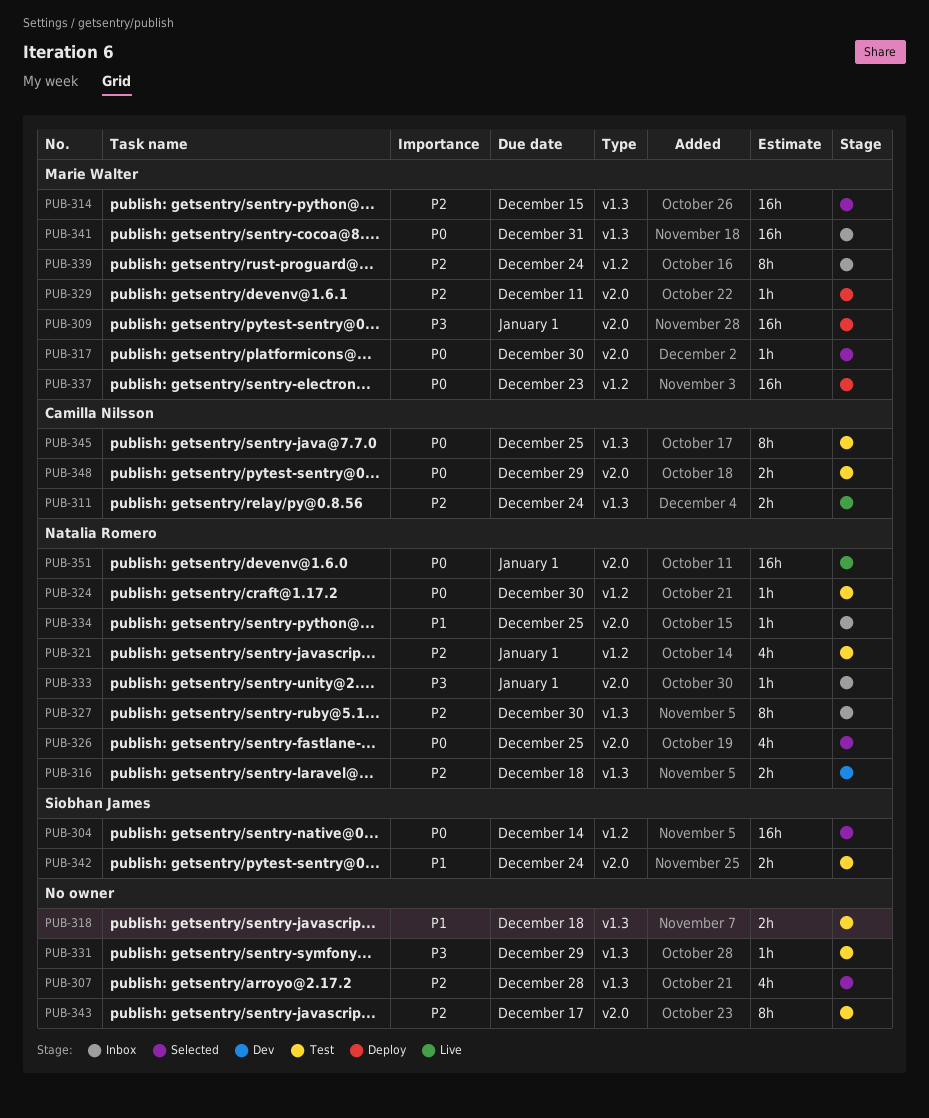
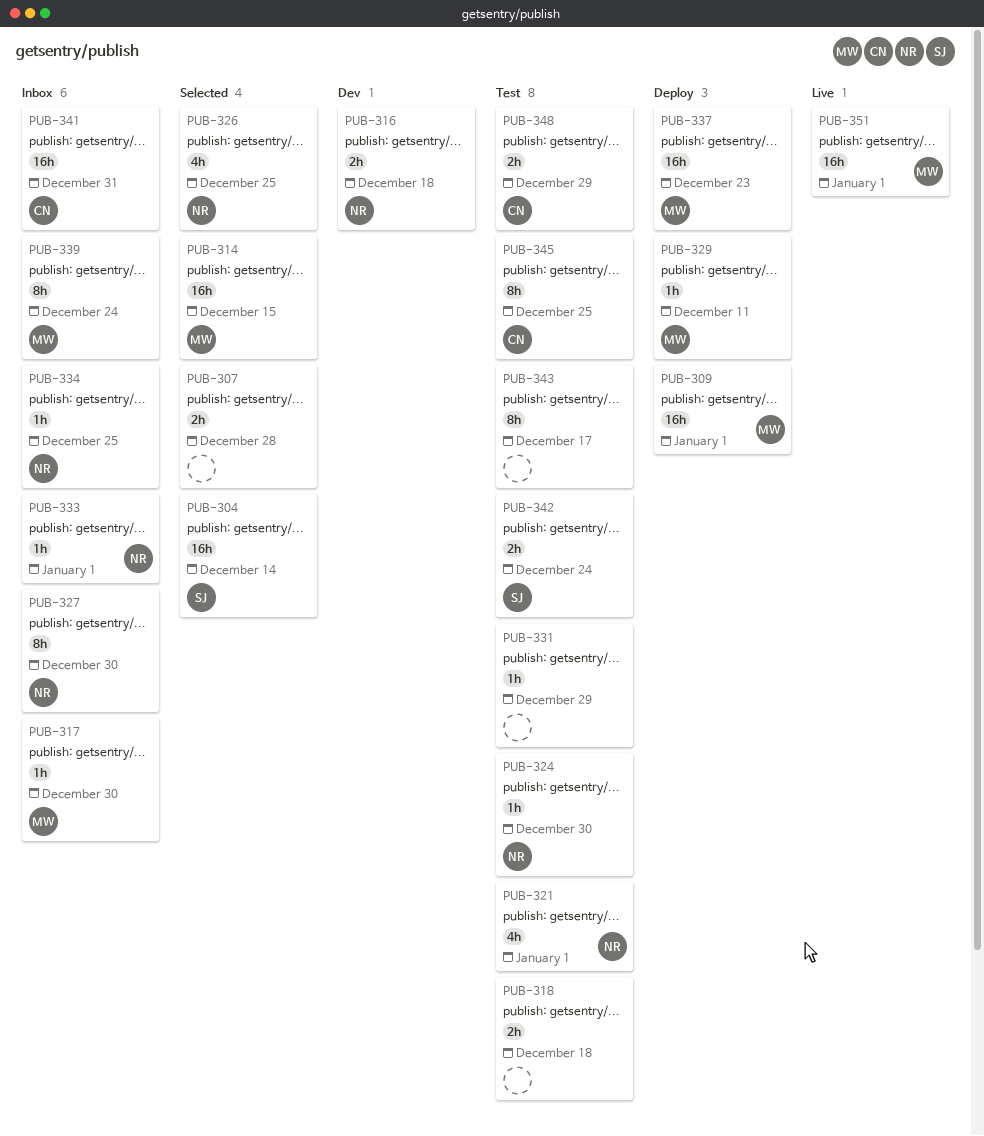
PUB-307, estimate: 4h -> 2h
PUB-311: present -> none
PUB-317, status: Selected -> Inbox
PUB-341, owner: Marie Walter -> Camilla Nilsson
PUB-351, owner: Natalia Romero -> Marie Walter

